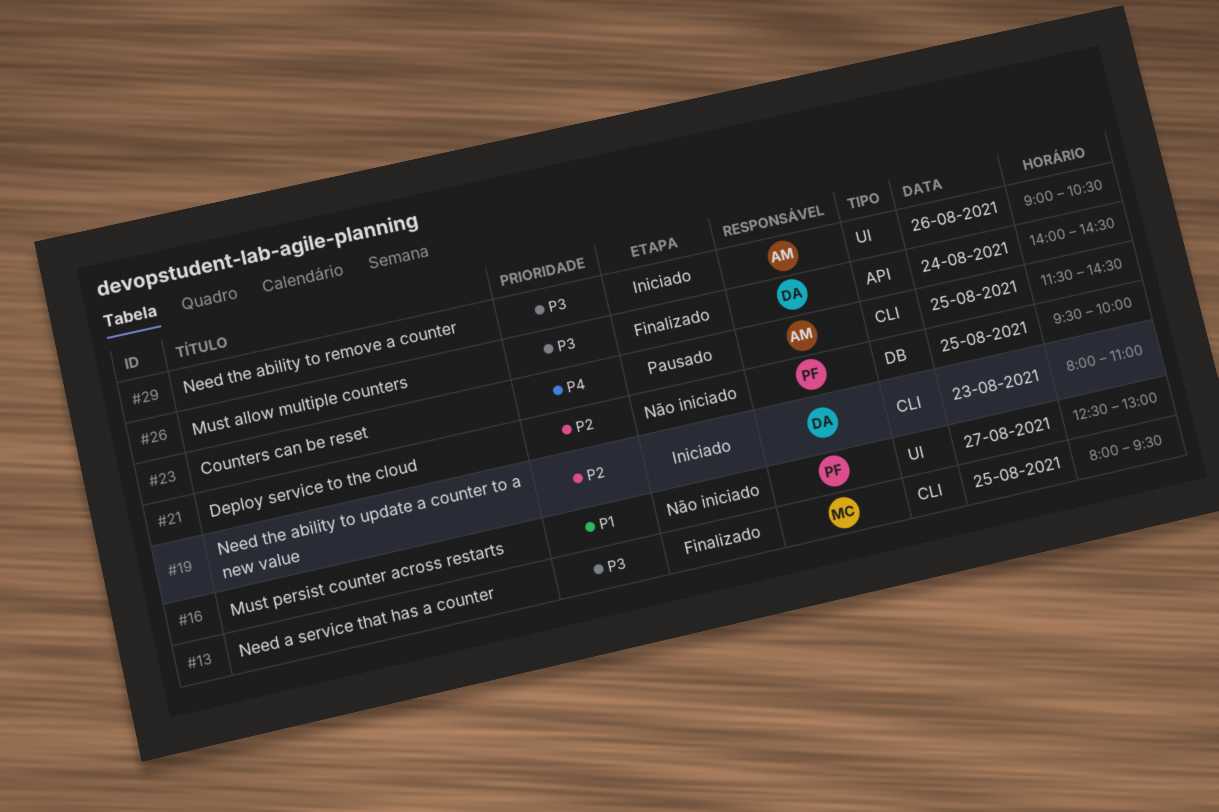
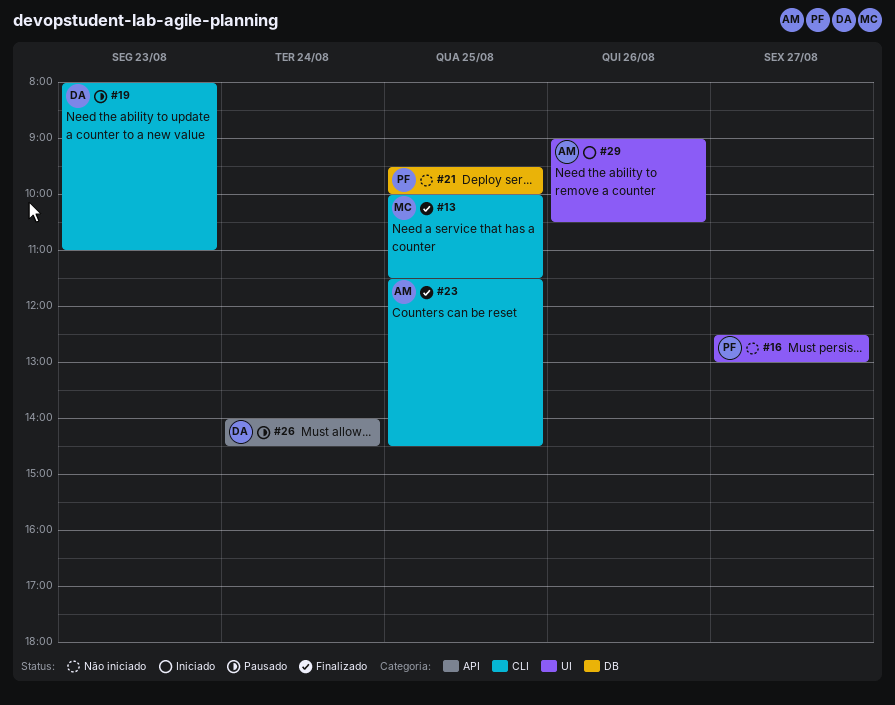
#13, begins: 08:00 -> 10:00
#13, ends: 09:30 -> 11:30
#19, status: Iniciado -> Pausado
#23, status: Pausado -> Finalizado
#26, status: Finalizado -> Pausado

